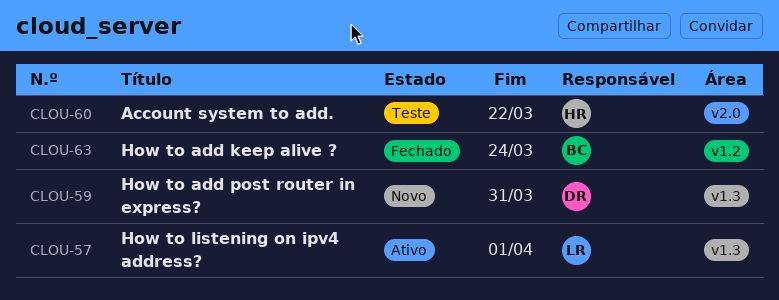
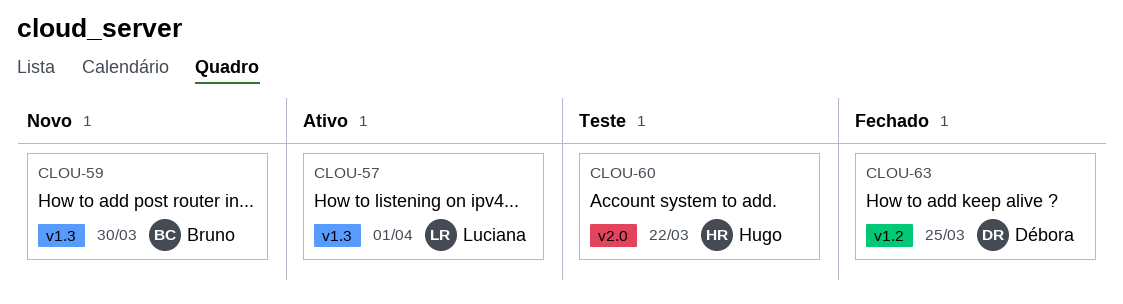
CLOU-59, owner: Débora -> Bruno
CLOU-59, due: Mar 31 -> Mar 30
CLOU-63, owner: Bruno -> Débora
CLOU-63, due: Mar 24 -> Mar 25

